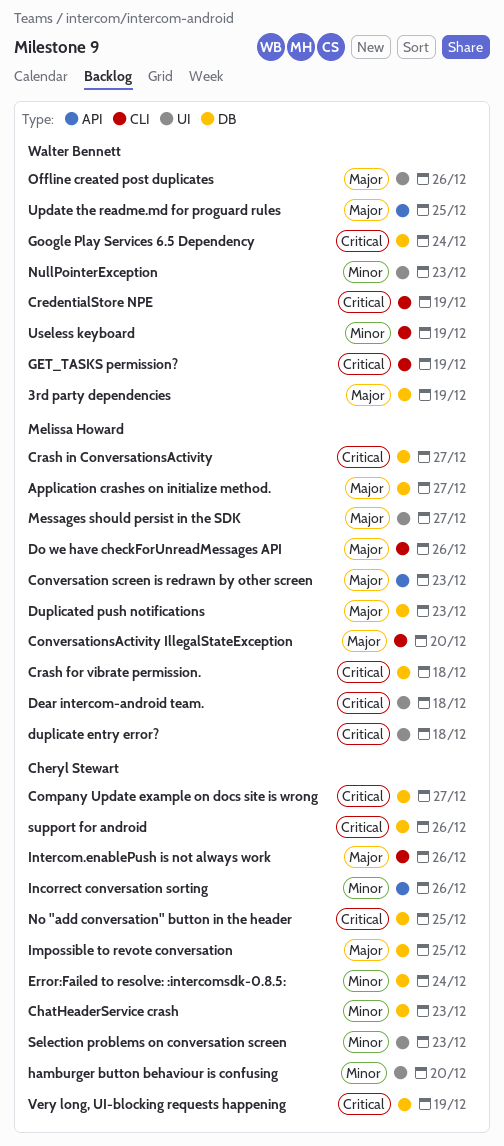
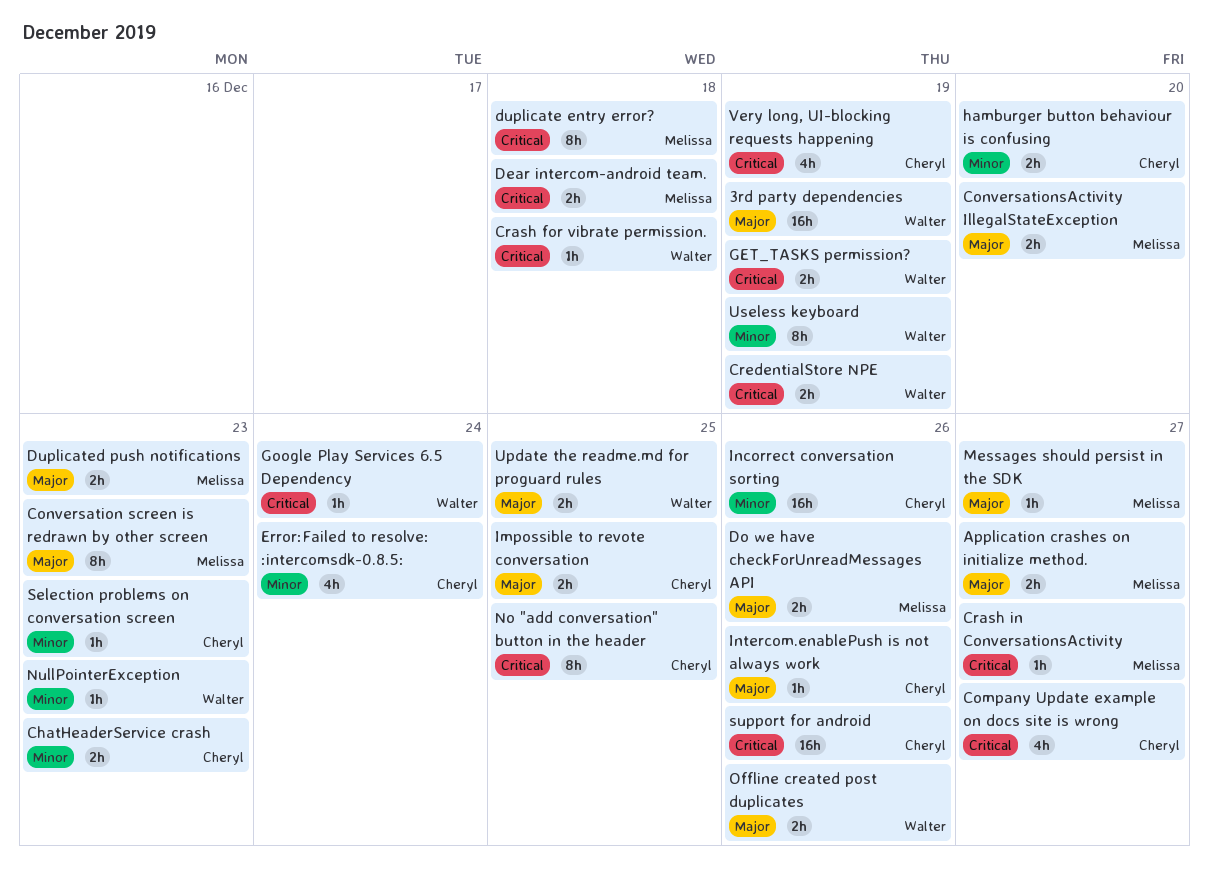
Crash for vibrate permission., owner: Melissa Howard -> Walter Bennett

